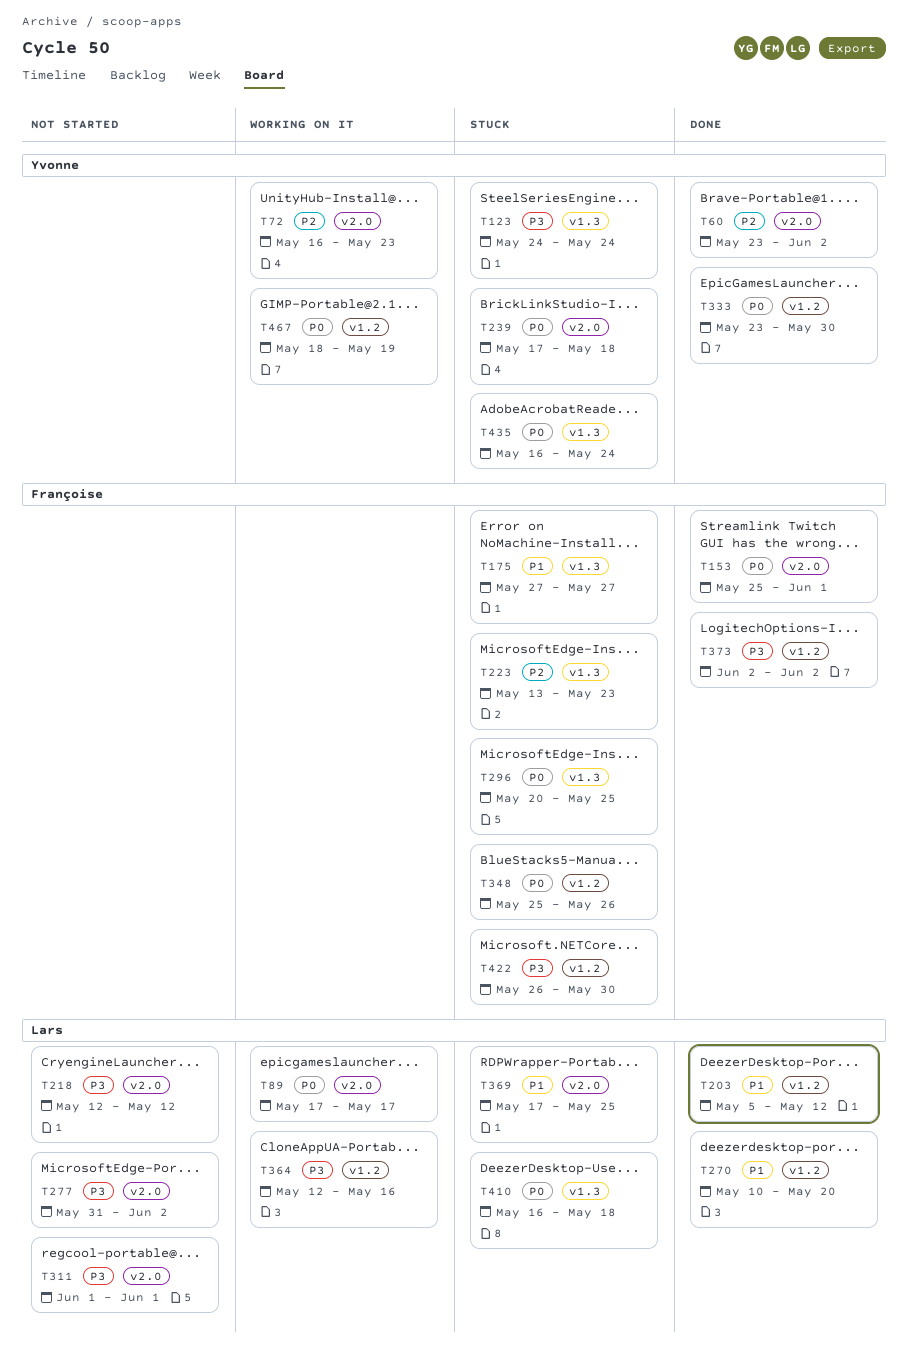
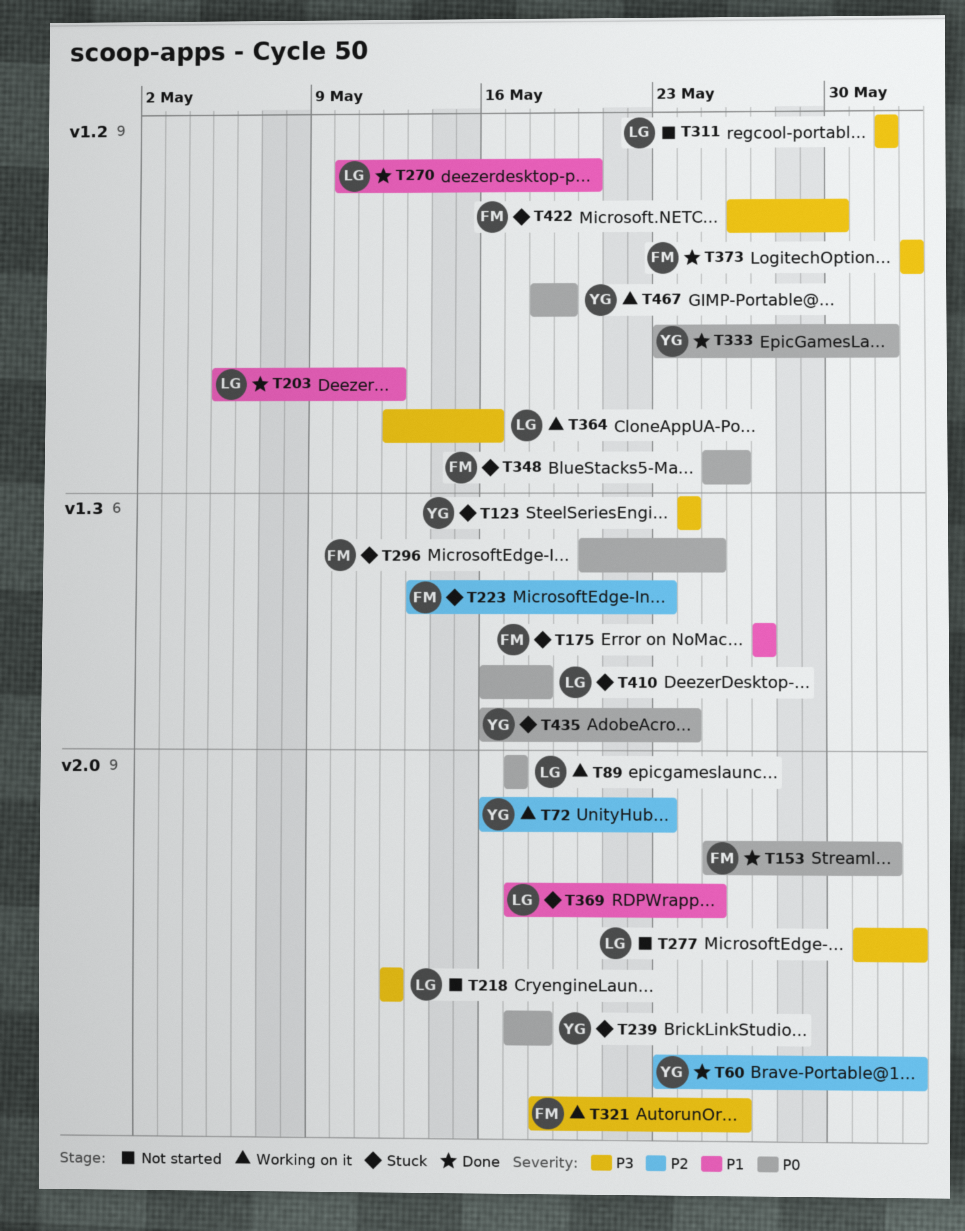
T311, label: v2.0 -> v1.2
T321: none -> present
T333, due: May 30 -> Jun 1

